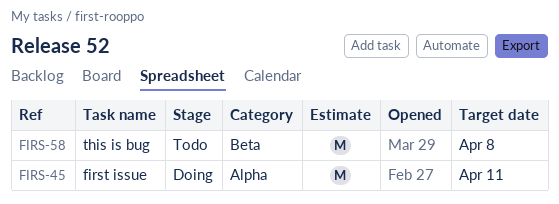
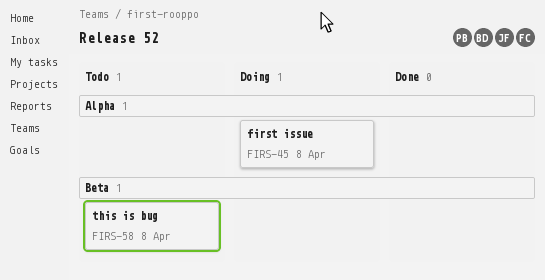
FIRS-45, due: Apr 11 -> Apr 8

